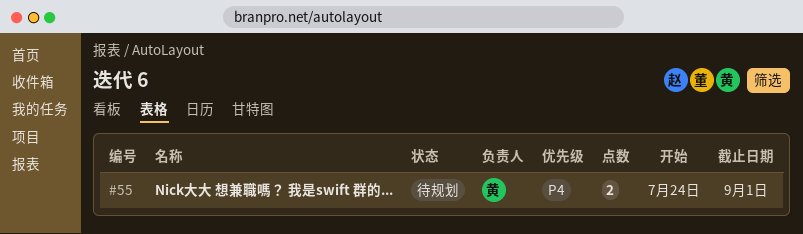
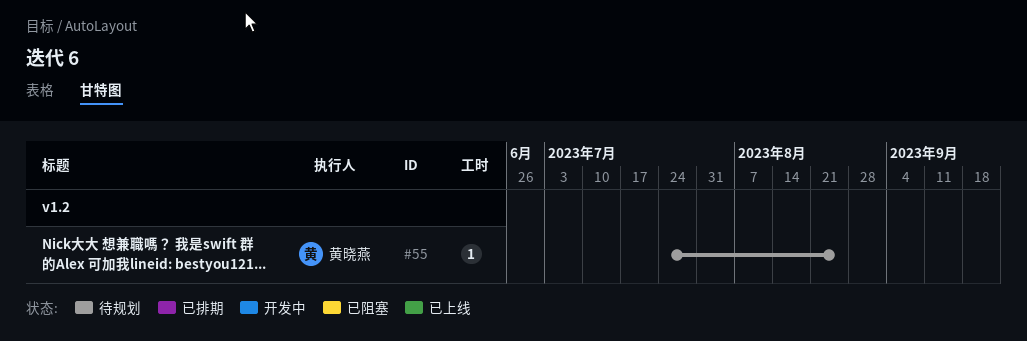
#55, estimate: 2 -> 1
#55, due: Sep 1 -> Aug 25

